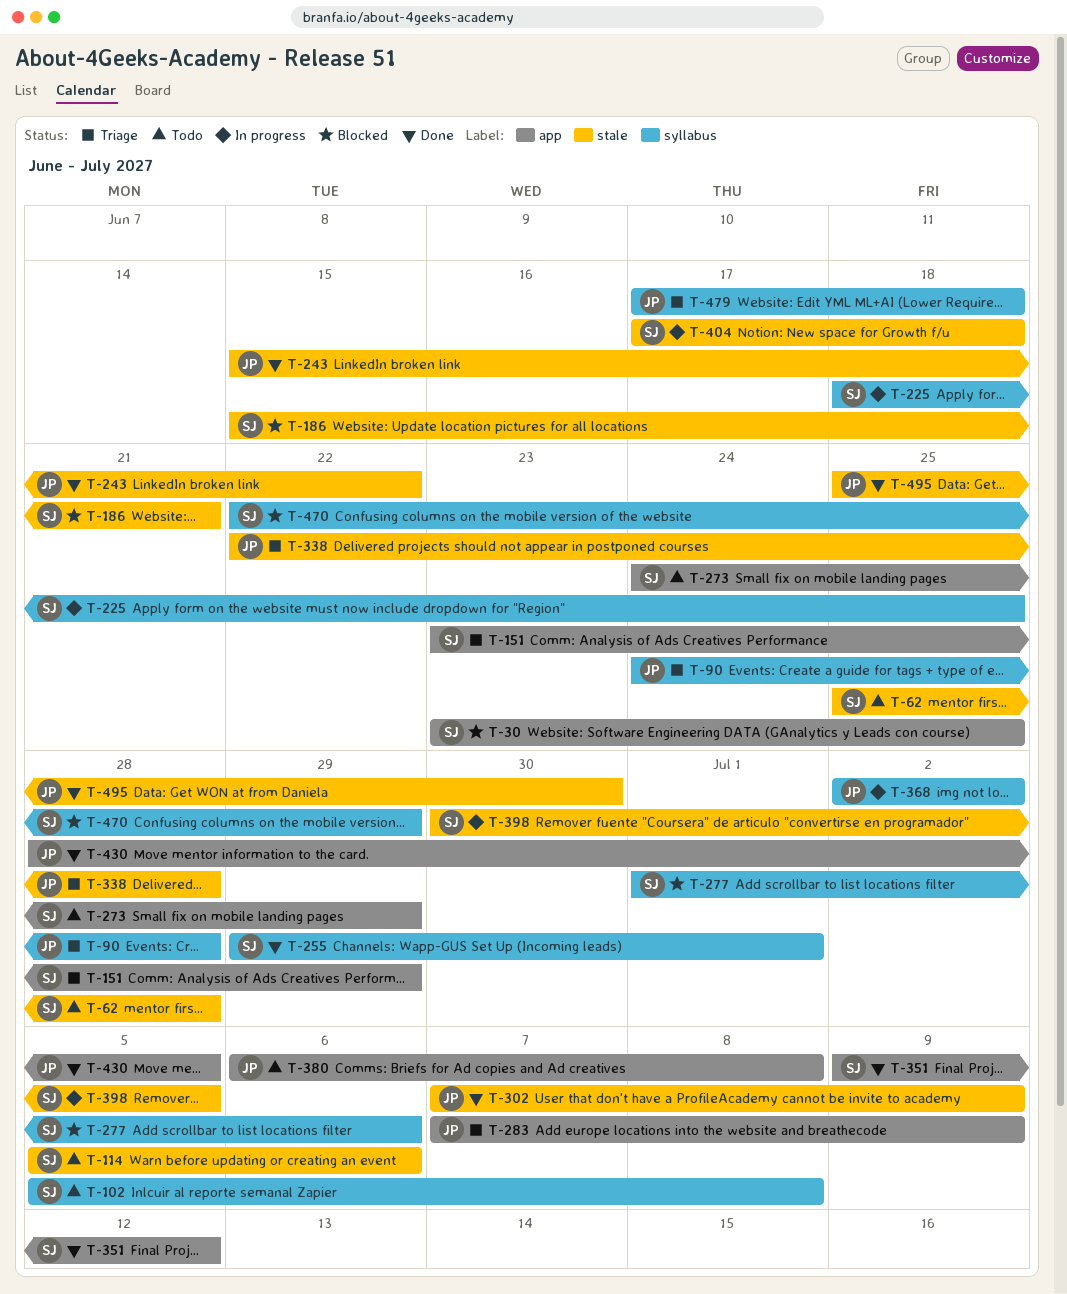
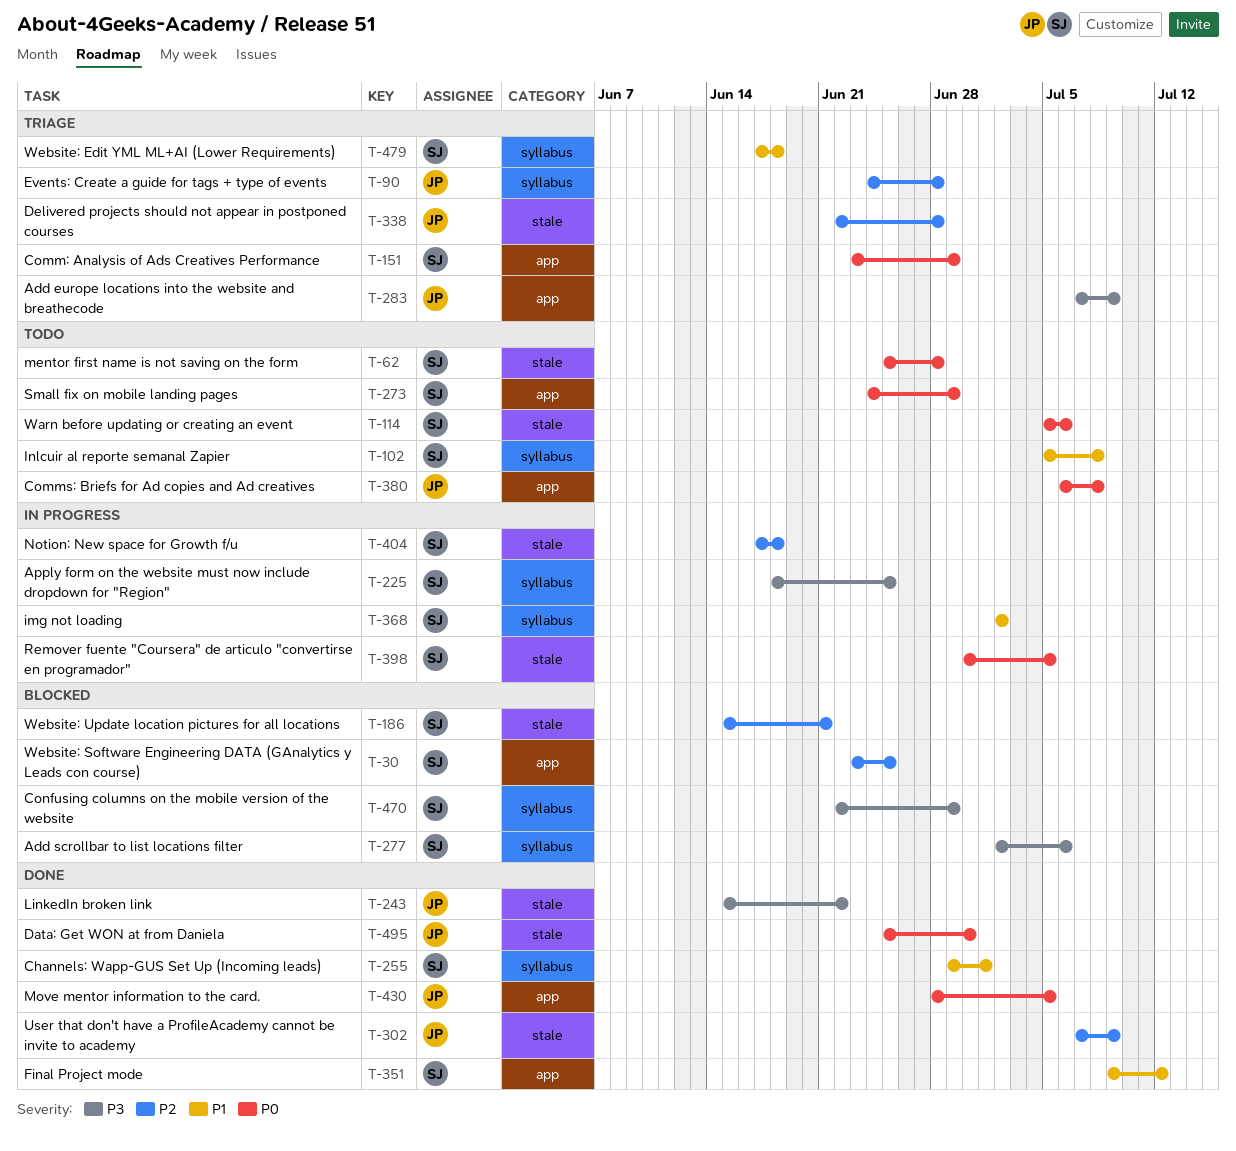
T-277, start: Jul 1 -> Jul 2
T-368, owner: JP -> SJ
T-479, owner: JP -> SJ

